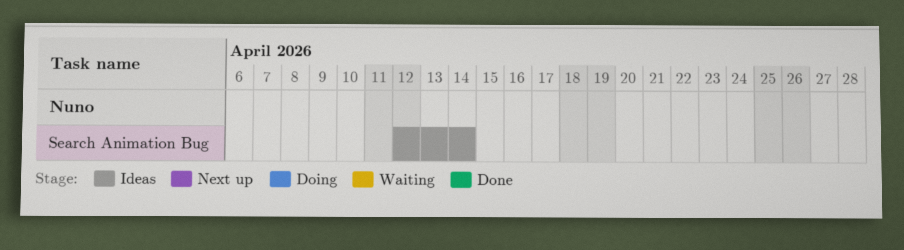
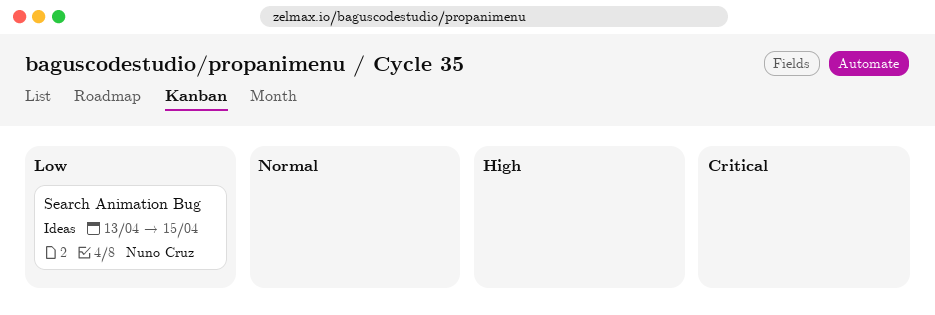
Search Animation Bug, start: Apr 12 -> Apr 13
Search Animation Bug, due: Apr 14 -> Apr 15

